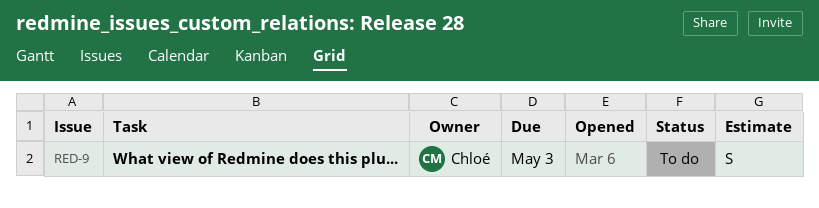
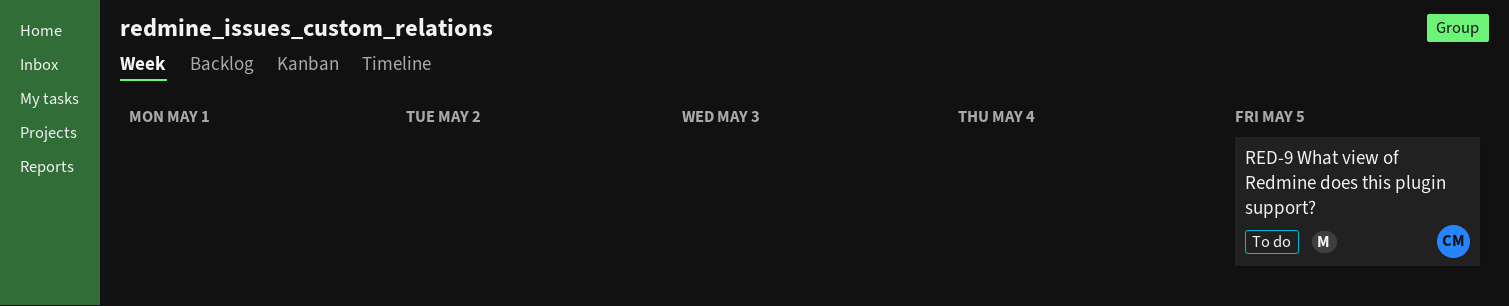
RED-9, estimate: S -> M
RED-9, due: May 3 -> May 5

